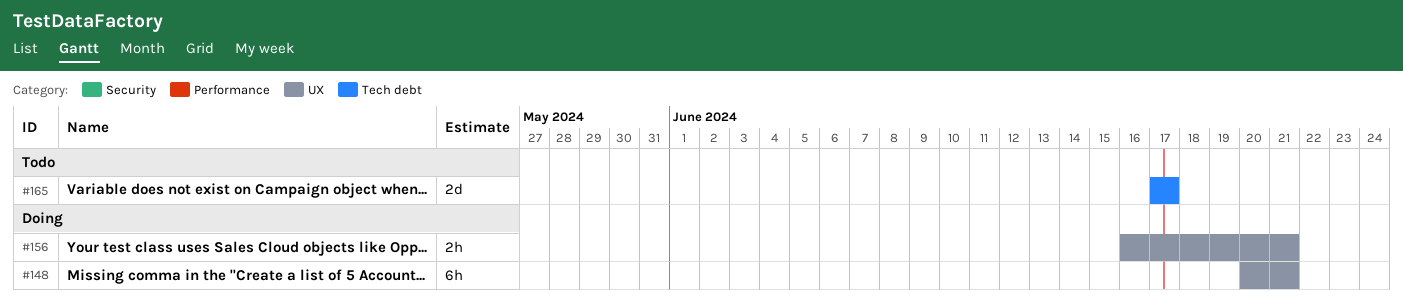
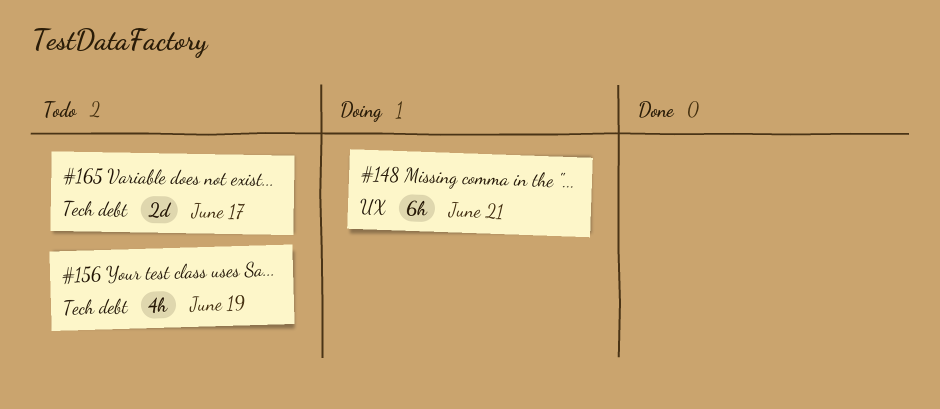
#156, status: Doing -> Todo
#156, label: UX -> Tech debt
#156, estimate: 2h -> 4h
#156, due: Jun 21 -> Jun 19

